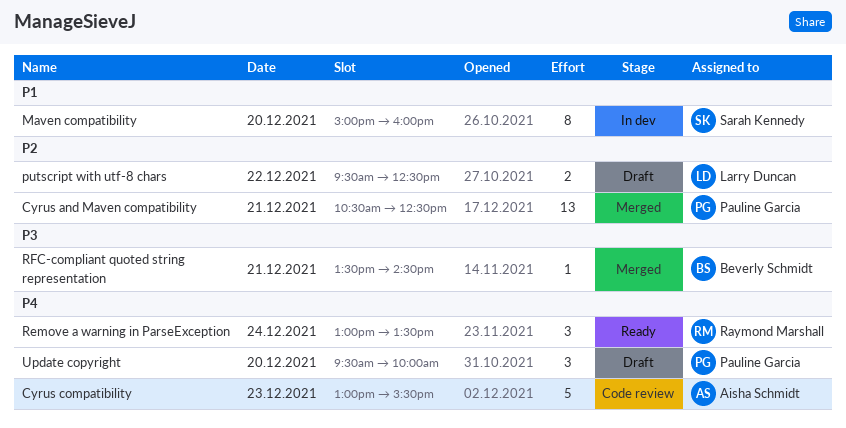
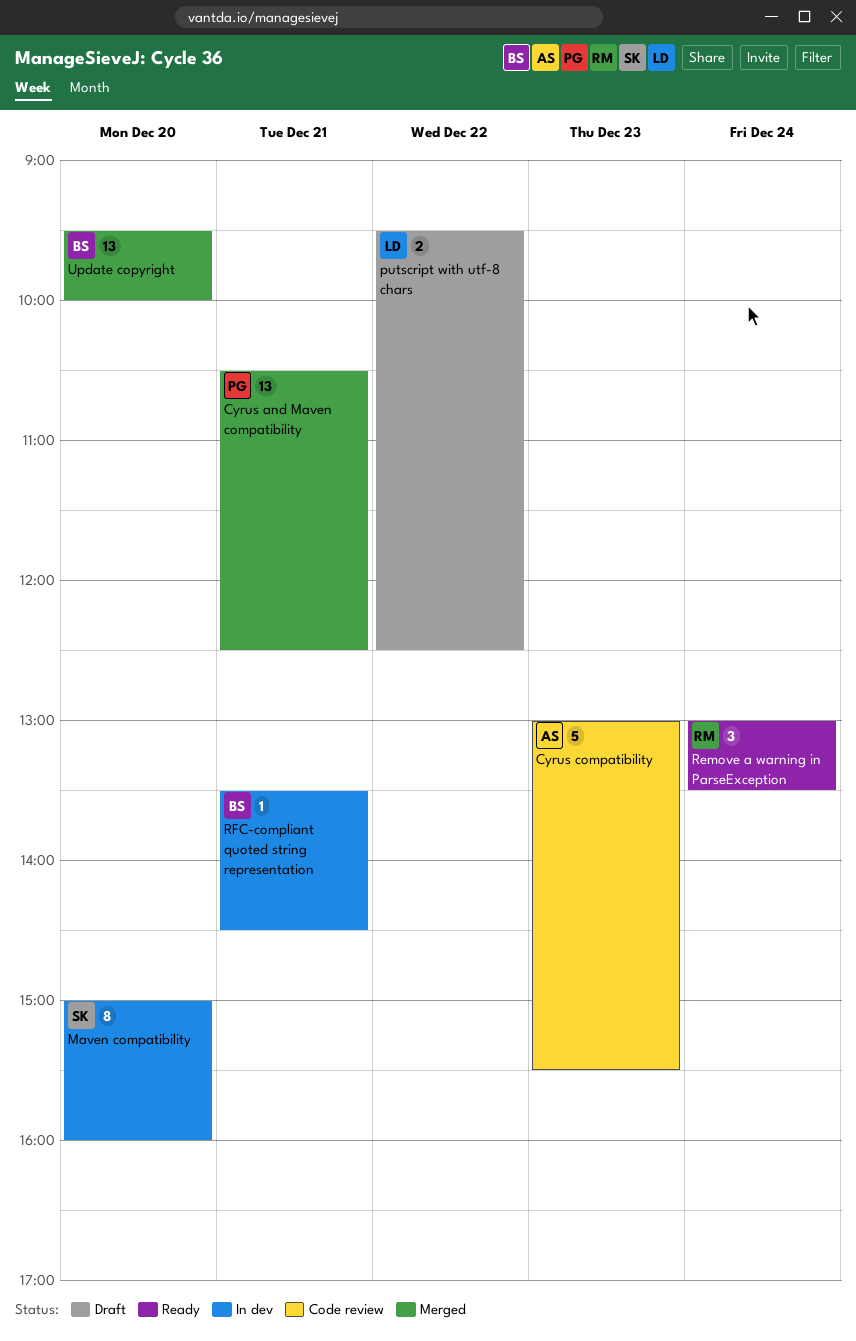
RFC-compliant quoted string representation, status: Merged -> In dev
Update copyright, status: Draft -> Merged
Update copyright, owner: Pauline Garcia -> Beverly Schmidt
Update copyright, estimate: 3 -> 13

